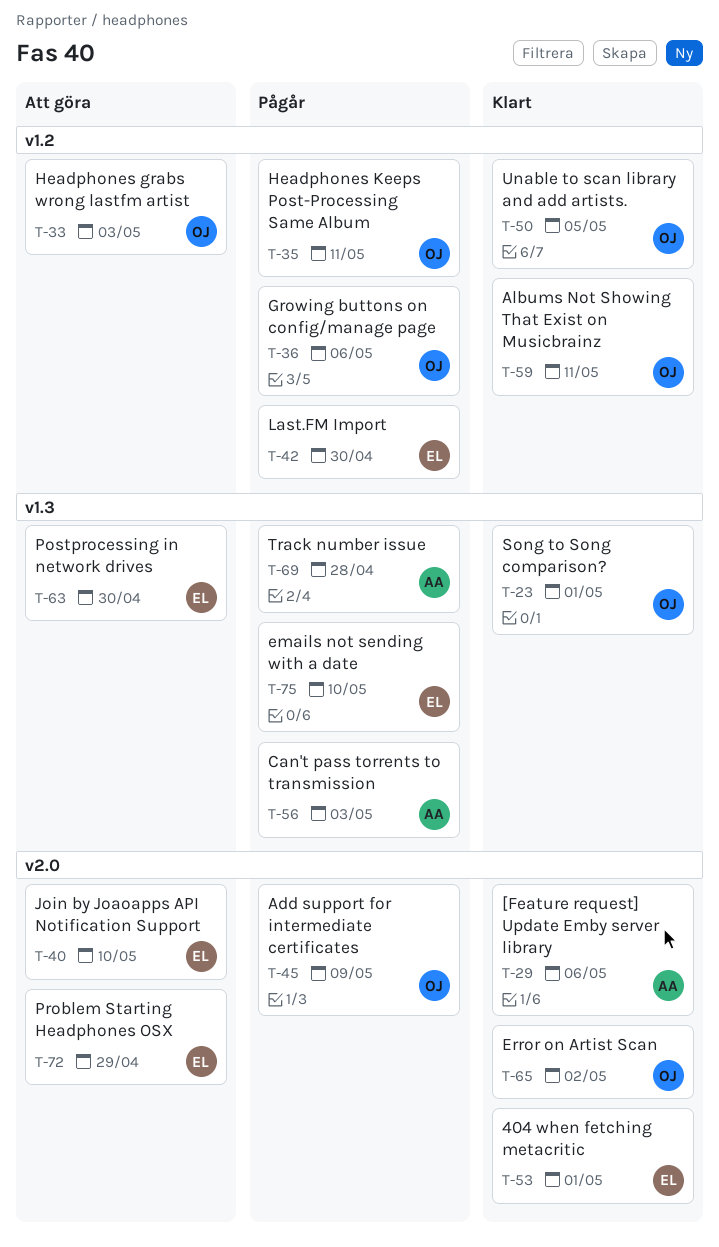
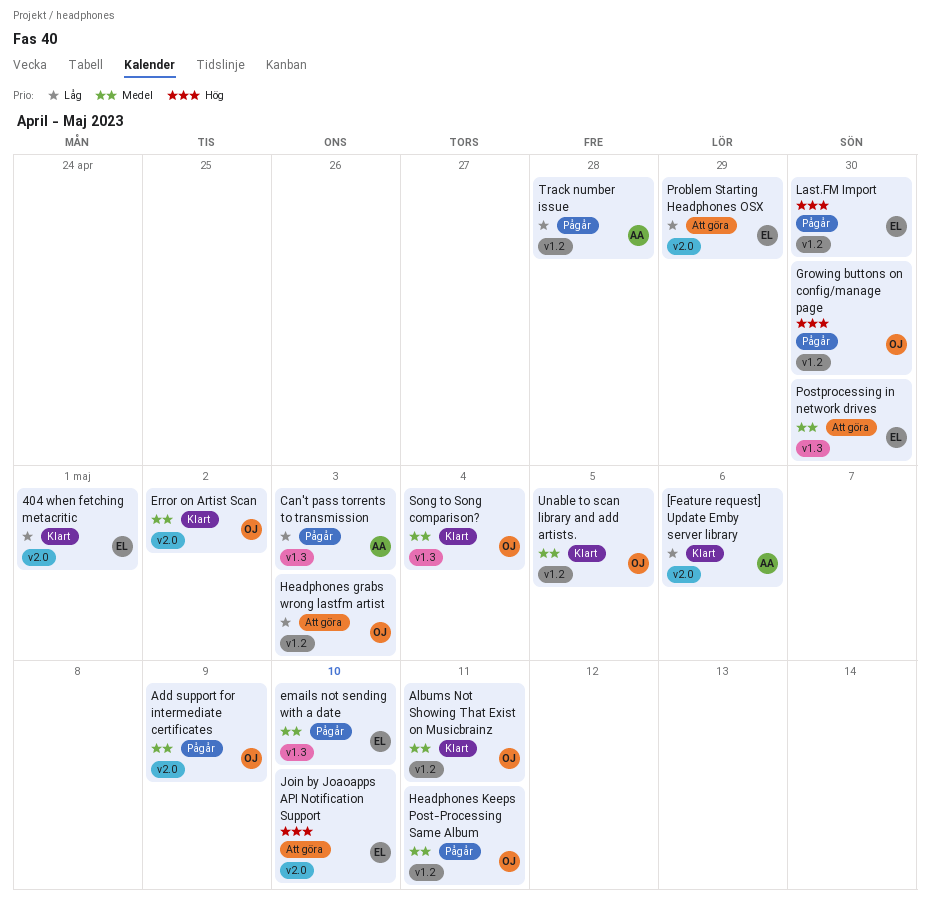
Growing buttons on config/manage page, due: May 6 -> Apr 30
Song to Song comparison?, due: May 1 -> May 4
Track number issue, label: v1.3 -> v1.2

